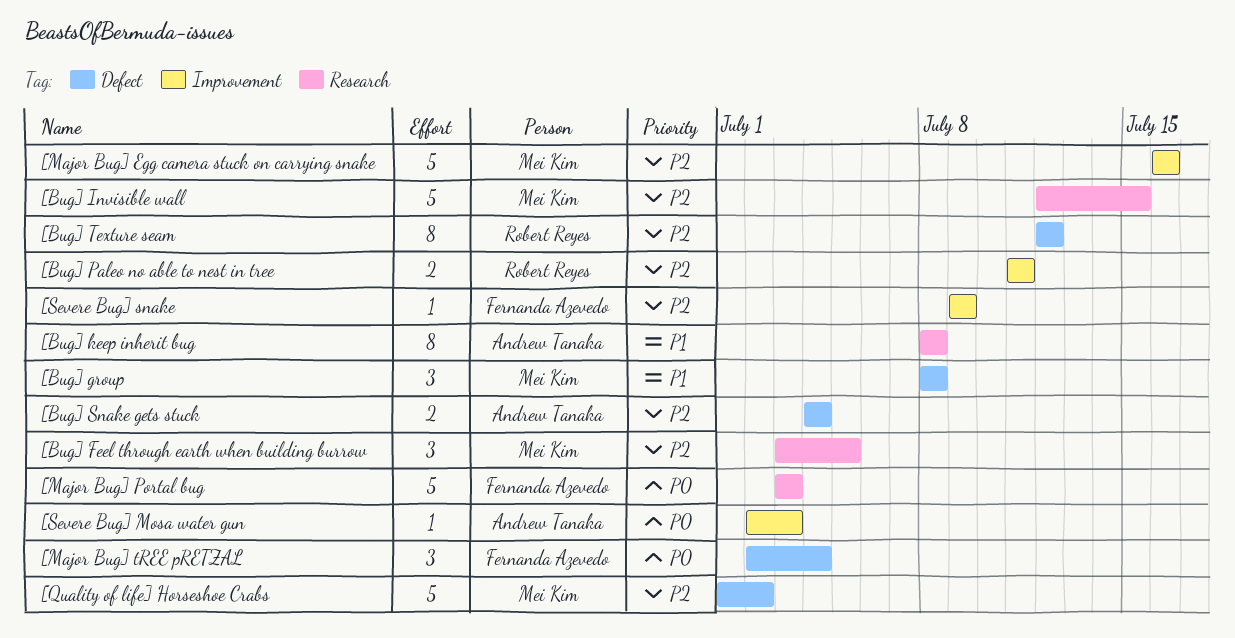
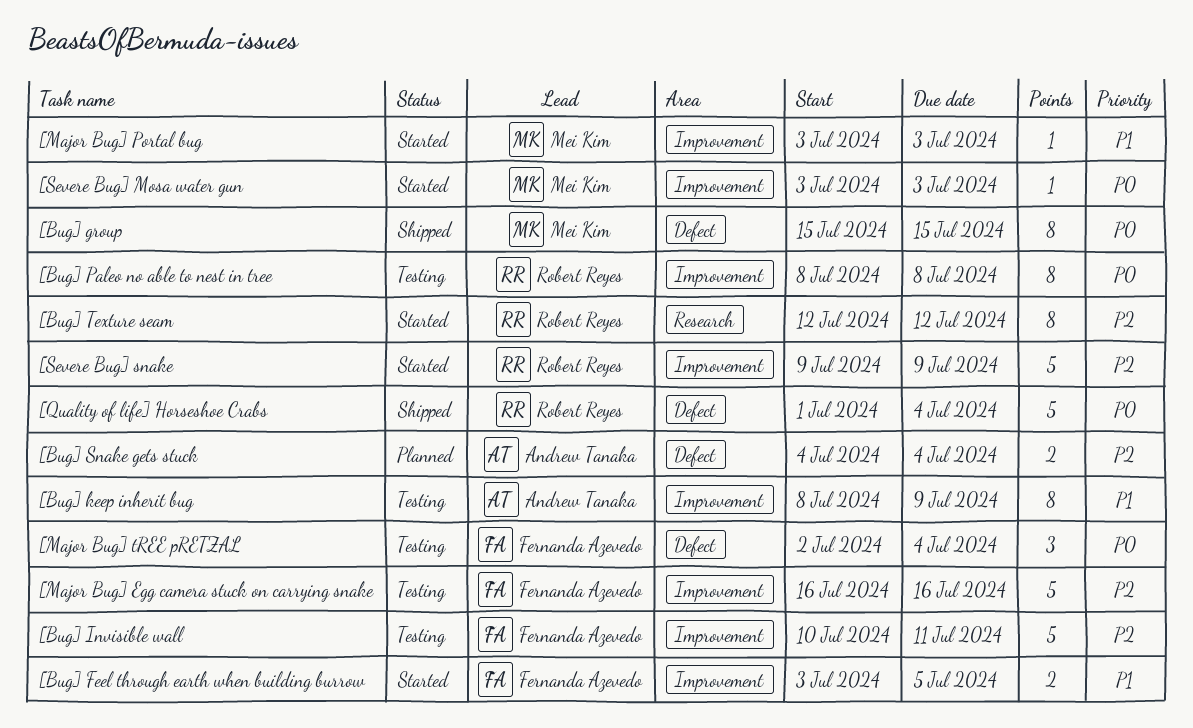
[Bug] Feel through earth when building burrow, owner: Mei Kim -> Fernanda Azevedo
[Bug] Feel through earth when building burrow, priority: P2 -> P1
[Bug] Feel through earth when building burrow, label: Research -> Improvement
[Bug] Feel through earth when building burrow, estimate: 3 -> 2
[Bug] group, priority: P1 -> P0
[Bug] group, estimate: 3 -> 8
[Bug] group, start: Jul 8 -> Jul 15
[Bug] group, due: Jul 8 -> Jul 15
[Bug] Invisible wall, owner: Mei Kim -> Fernanda Azevedo
[Bug] Invisible wall, label: Research -> Improvement
[Bug] Invisible wall, start: Jul 12 -> Jul 10
[Bug] Invisible wall, due: Jul 15 -> Jul 11
[Bug] keep inherit bug, label: Research -> Improvement
[Bug] keep inherit bug, due: Jul 8 -> Jul 9
[Bug] Paleo no able to nest in tree, priority: P2 -> P0
[Bug] Paleo no able to nest in tree, estimate: 2 -> 8
[Bug] Paleo no able to nest in tree, start: Jul 11 -> Jul 8
[Bug] Paleo no able to nest in tree, due: Jul 11 -> Jul 8
[Bug] Texture seam, label: Defect -> Research
[Major Bug] Egg camera stuck on carrying snake, owner: Mei Kim -> Fernanda Azevedo
[Major Bug] Portal bug, owner: Fernanda Azevedo -> Mei Kim
[Major Bug] Portal bug, priority: P0 -> P1
[Major Bug] Portal bug, label: Research -> Improvement
[Major Bug] Portal bug, estimate: 5 -> 1
[Quality of life] Horseshoe Crabs, owner: Mei Kim -> Robert Reyes
[Quality of life] Horseshoe Crabs, priority: P2 -> P0
[Quality of life] Horseshoe Crabs, due: Jul 2 -> Jul 4
[Severe Bug] Mosa water gun, owner: Andrew Tanaka -> Mei Kim
[Severe Bug] Mosa water gun, start: Jul 2 -> Jul 3
[Severe Bug] snake, owner: Fernanda Azevedo -> Robert Reyes
[Severe Bug] snake, estimate: 1 -> 5

